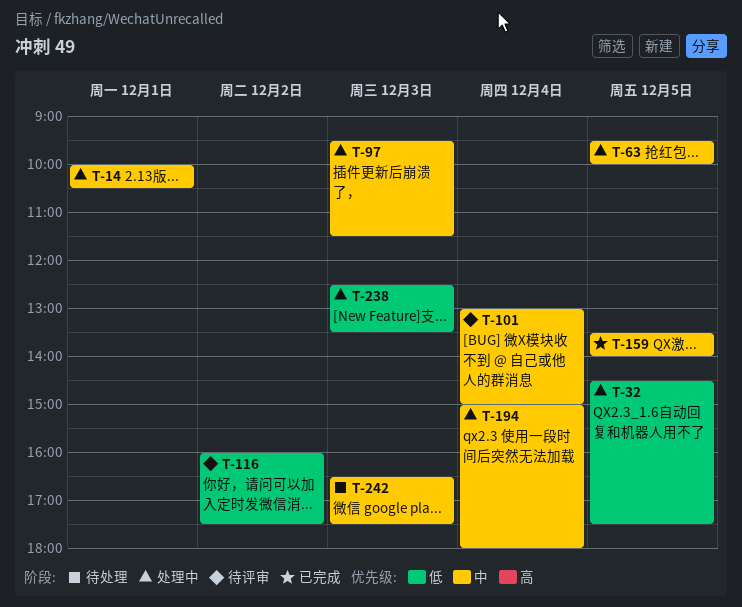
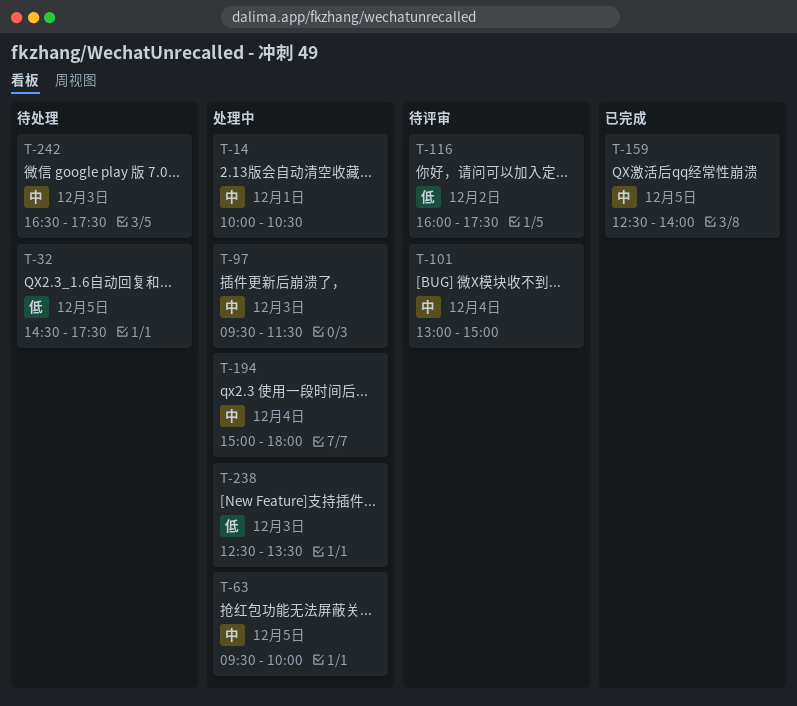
T-32, status: 处理中 -> 待处理
T-159, begins: 13:30 -> 12:30

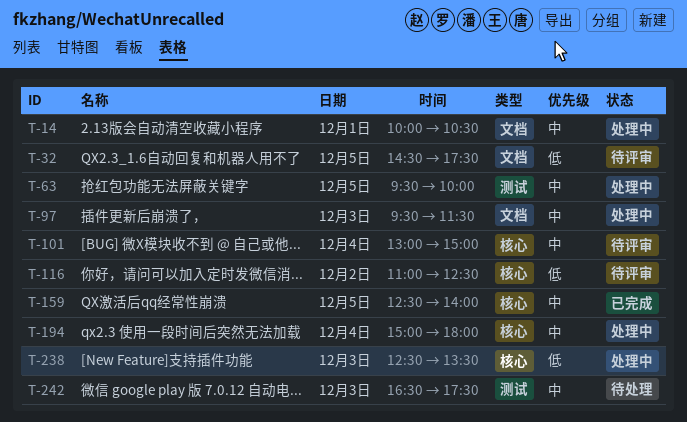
T-32, status: 待处理 -> 待评审
T-116, begins: 16:00 -> 11:00
T-116, ends: 17:30 -> 12:30

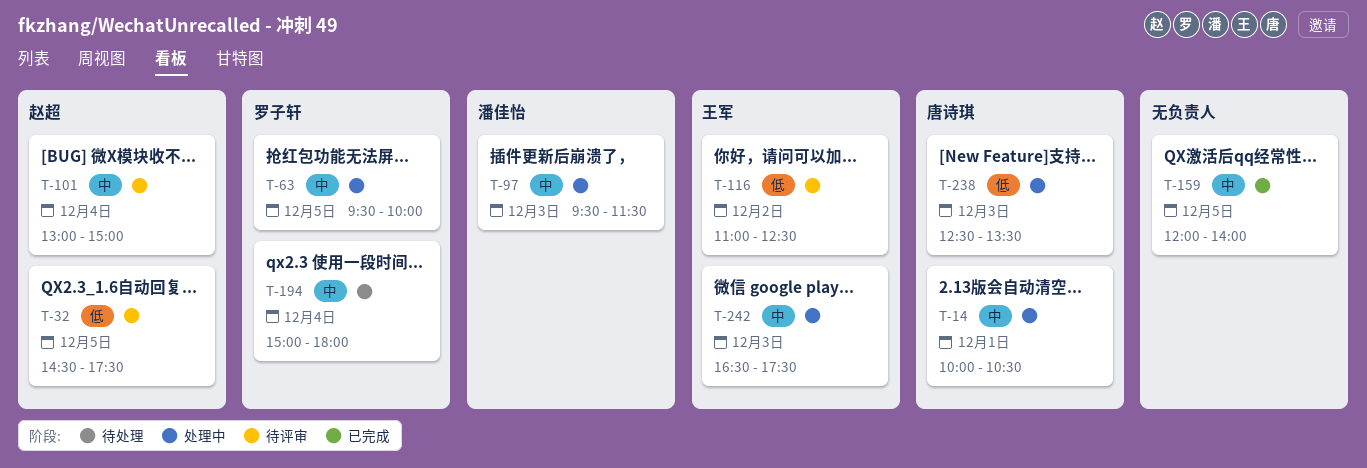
T-159, begins: 12:30 -> 12:00
T-194, status: 处理中 -> 待处理
T-242, status: 待处理 -> 处理中

